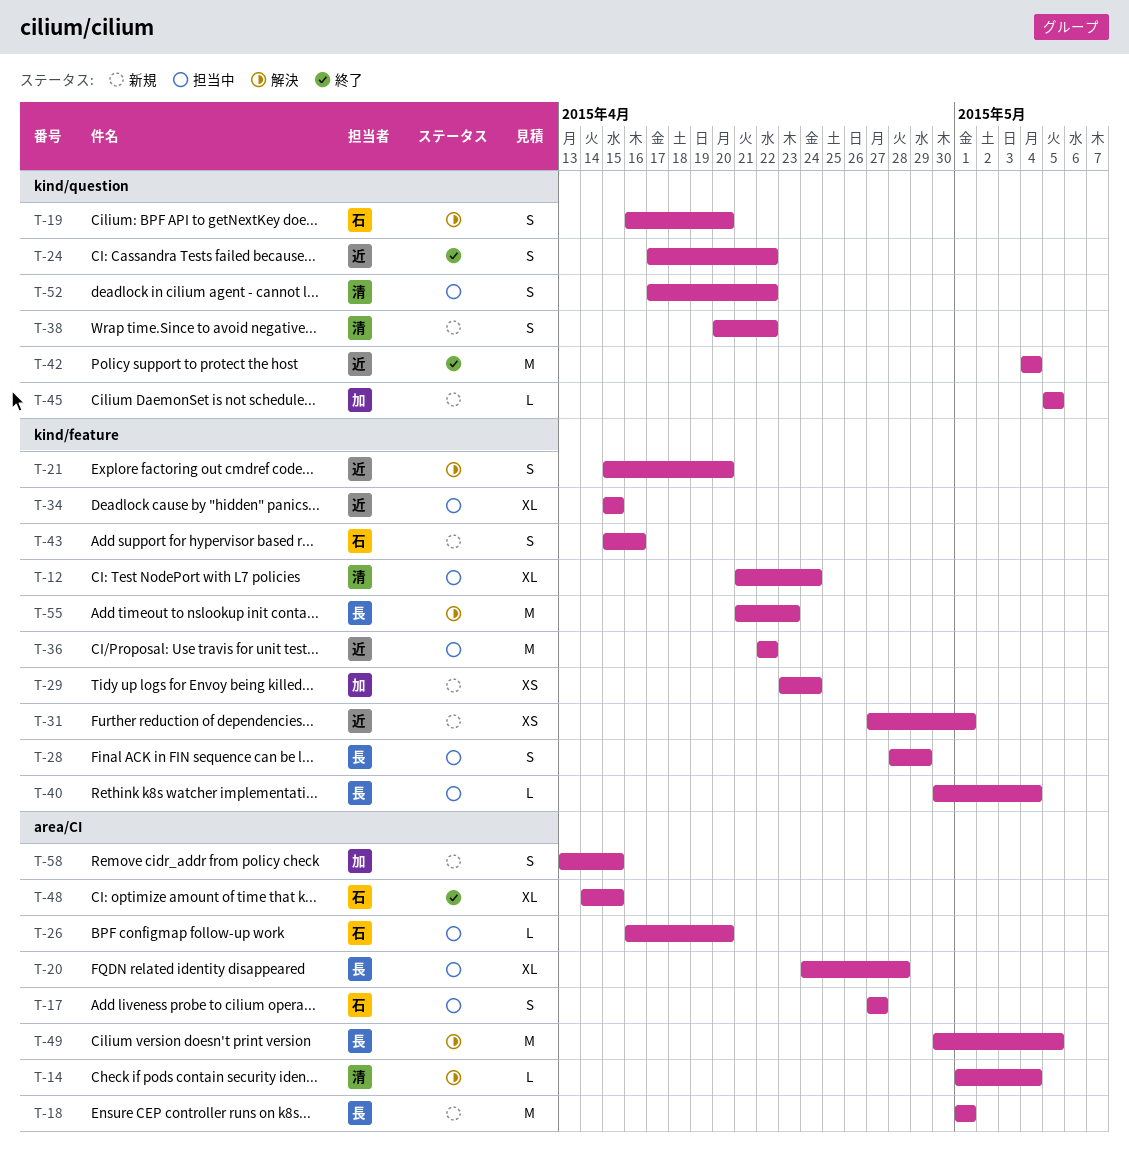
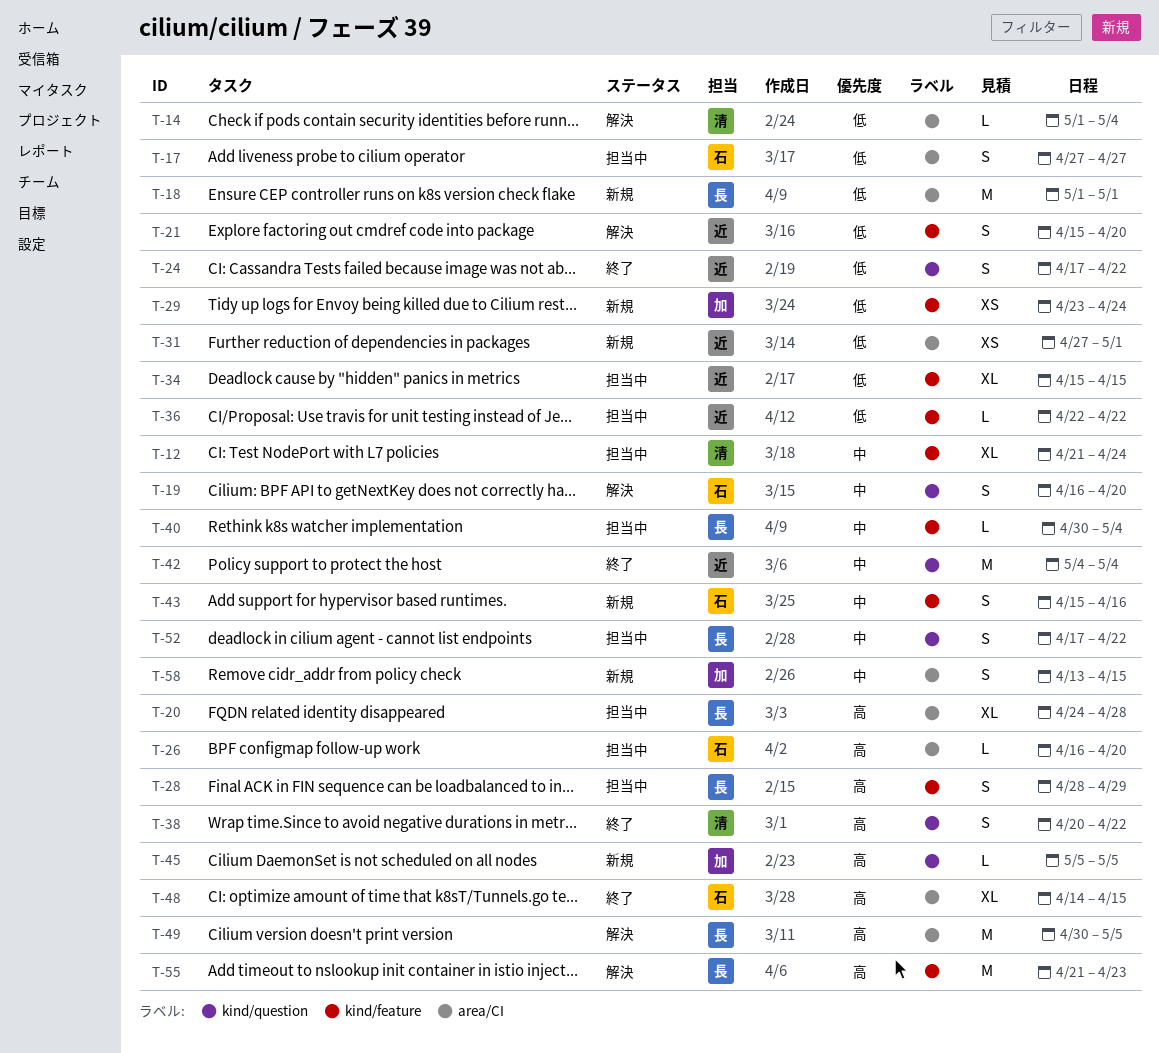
T-31, label: kind/feature -> area/CI
T-36, estimate: M -> L
T-38, status: 新規 -> 終了
T-52, owner: 清 -> 長

